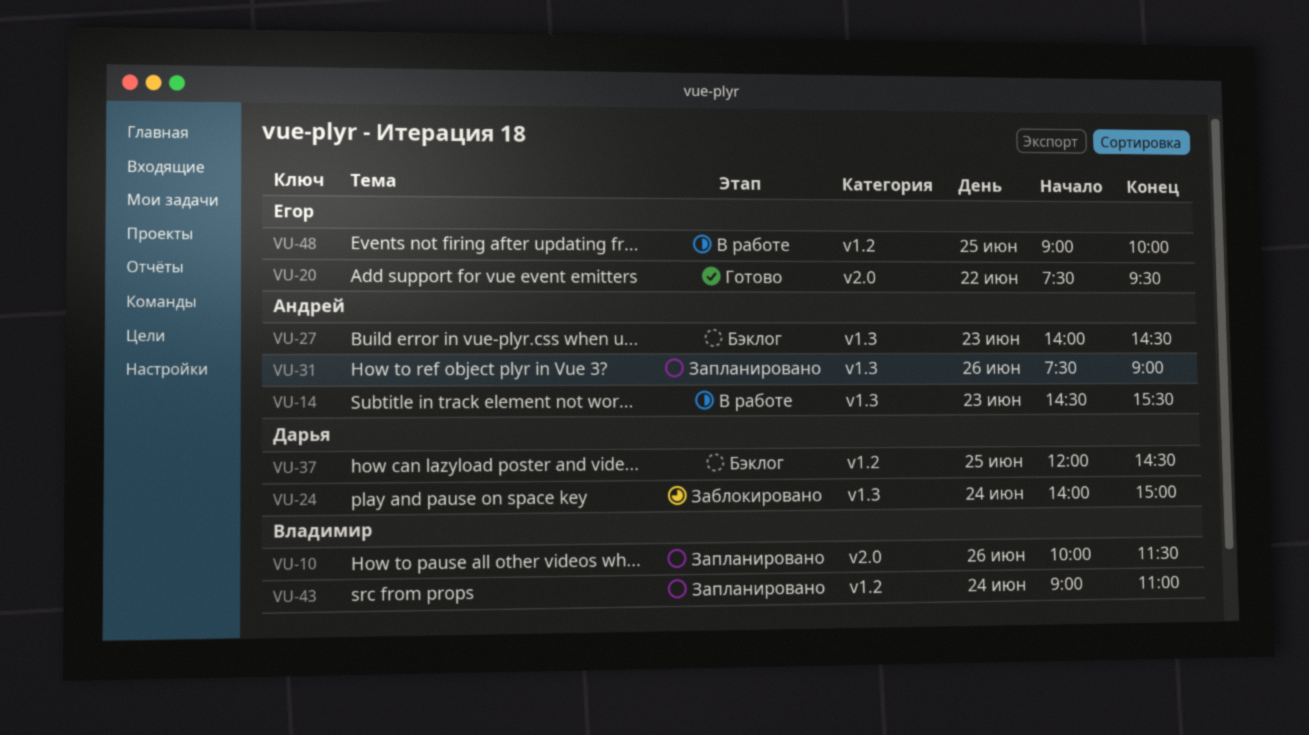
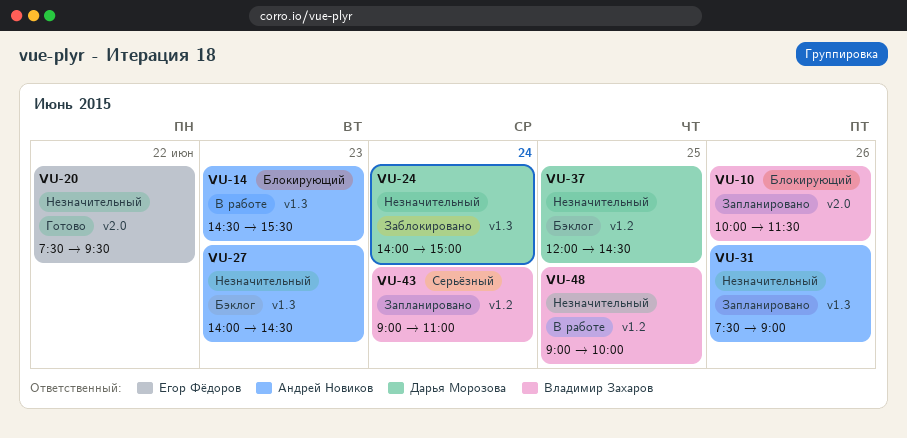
VU-48, owner: Егор Фёдоров -> Владимир Захаров

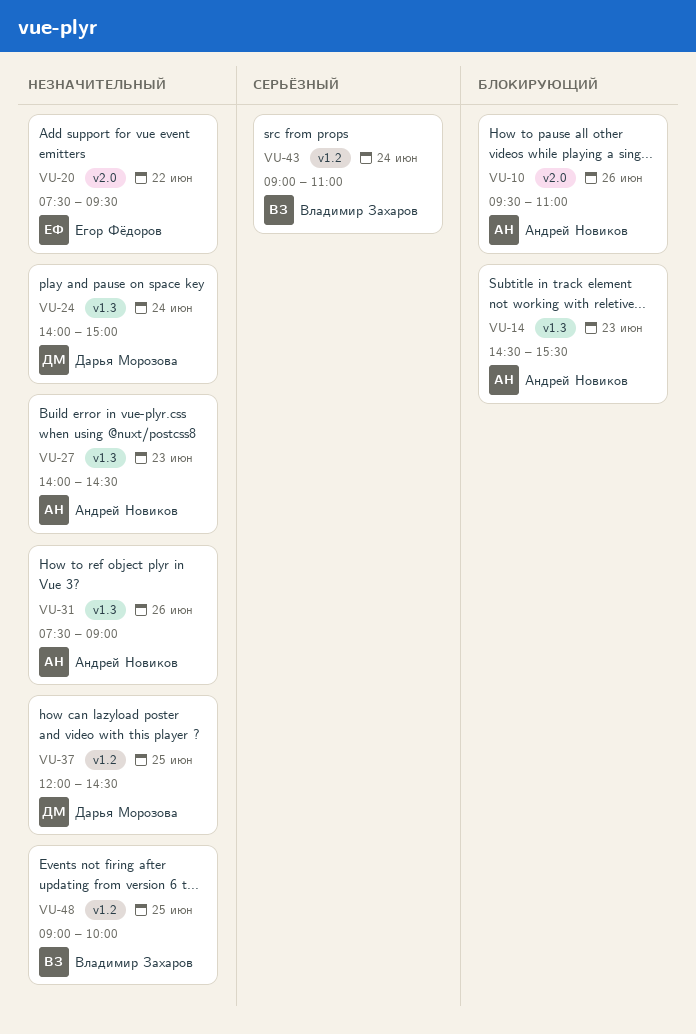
VU-10, owner: Владимир Захаров -> Андрей Новиков
VU-10, begins: 10:00 -> 09:30
VU-10, ends: 11:30 -> 11:00

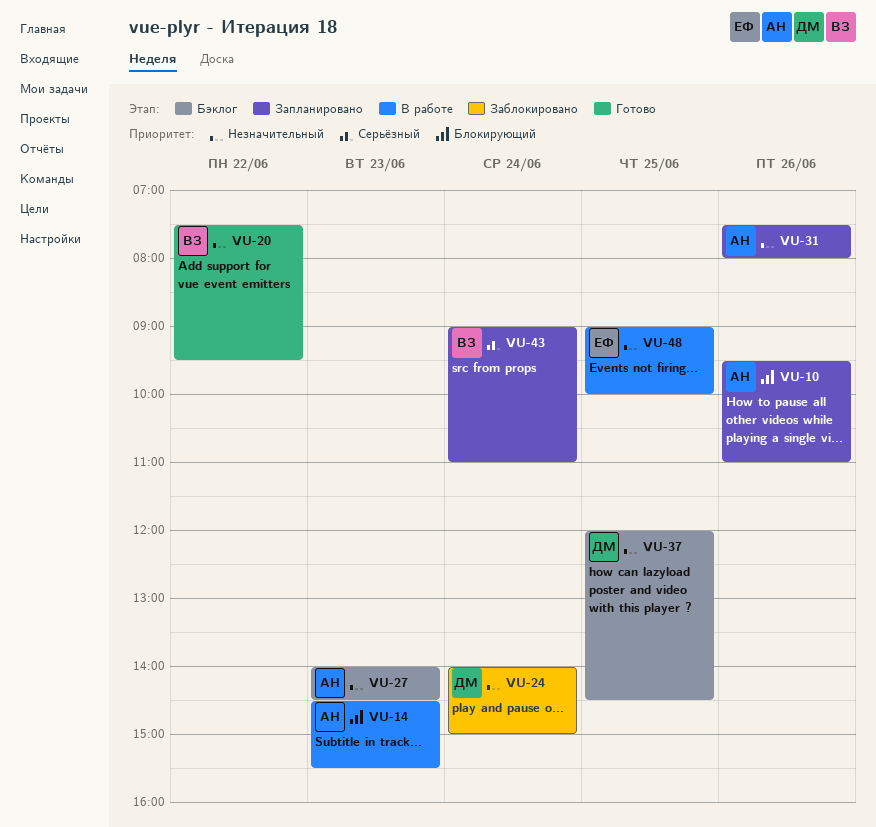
VU-20, owner: Егор Фёдоров -> Владимир Захаров
VU-31, ends: 09:00 -> 08:00
VU-48, owner: Владимир Захаров -> Егор Фёдоров

